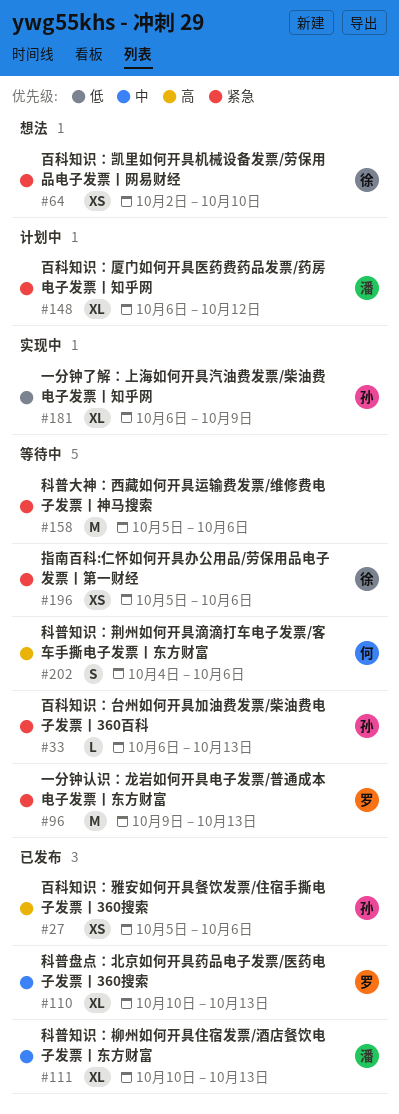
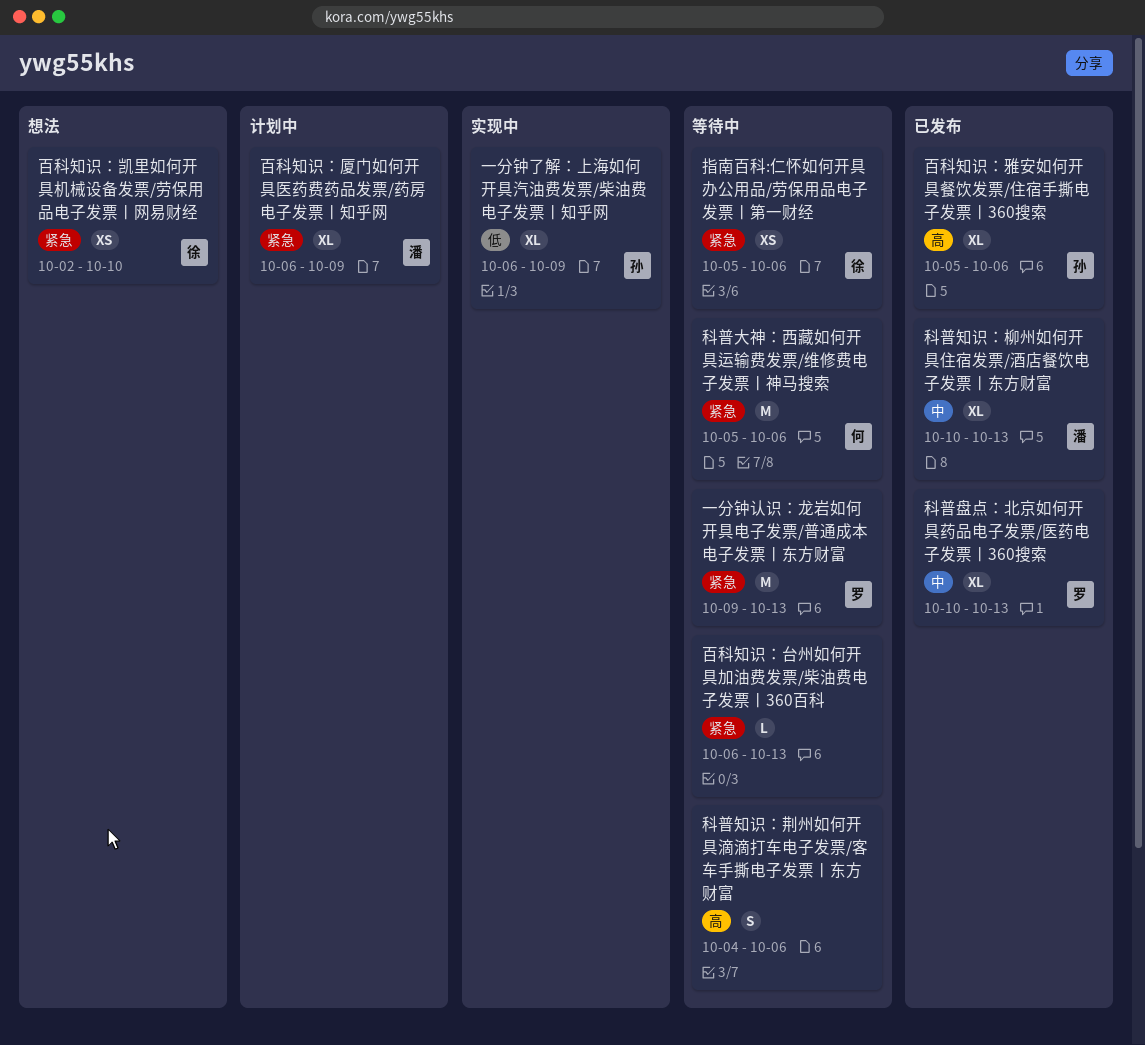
百科知识：厦门如何开具医药费药品发票/药房电子发票丨知乎网, due: Oct 12 -> Oct 9
百科知识：台州如何开具加油费发票/柴油费电子发票丨360百科, owner: 孙 -> none
百科知识：雅安如何开具餐饮发票/住宿手撕电子发票丨360搜索, estimate: XS -> XL
科普大神：西藏如何开具运输费发票/维修费电子发票丨神马搜索, owner: none -> 何
科普知识：荆州如何开具滴滴打车电子发票/客车手撕电子发票丨东方财富, owner: 何 -> none

